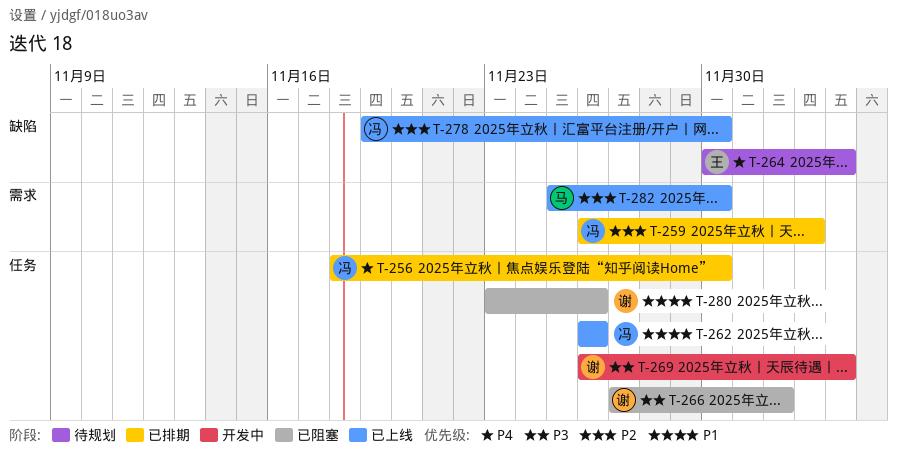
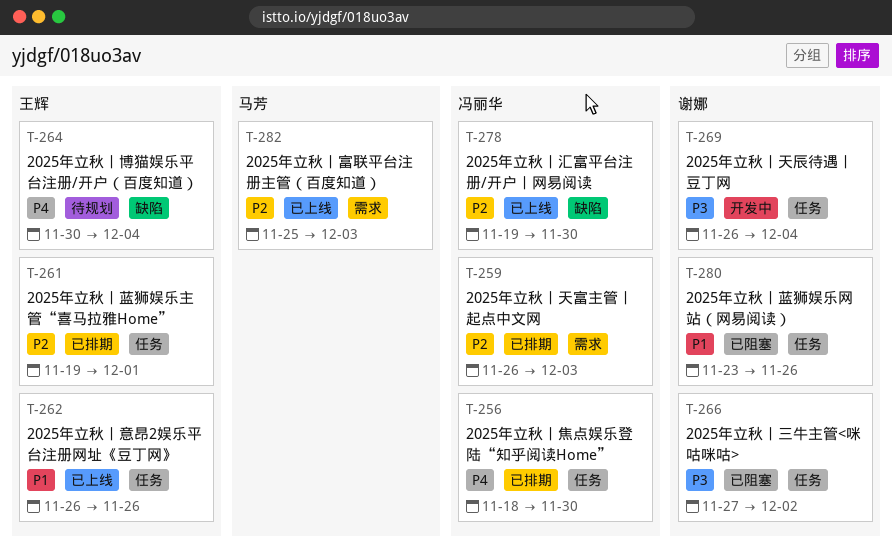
T-261: none -> present
T-262, owner: 冯丽华 -> 王辉
T-282, due: Nov 30 -> Dec 3

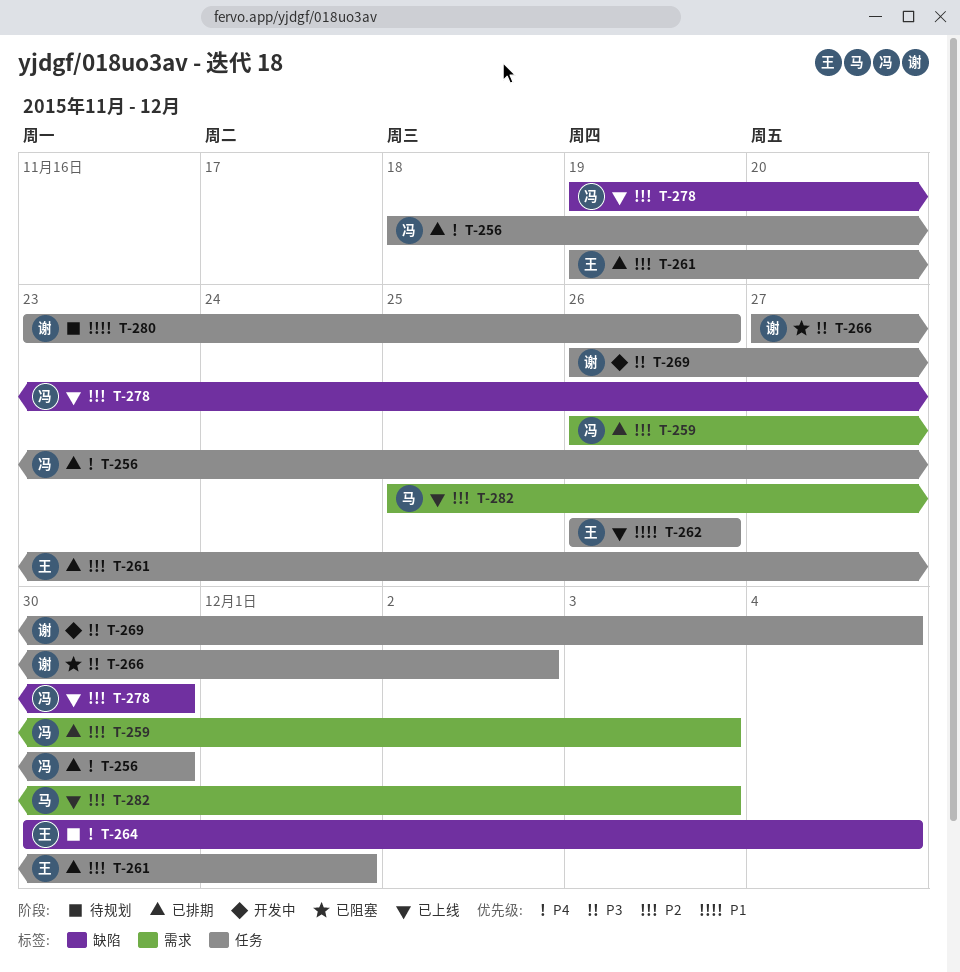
T-280, status: 已阻塞 -> 待规划

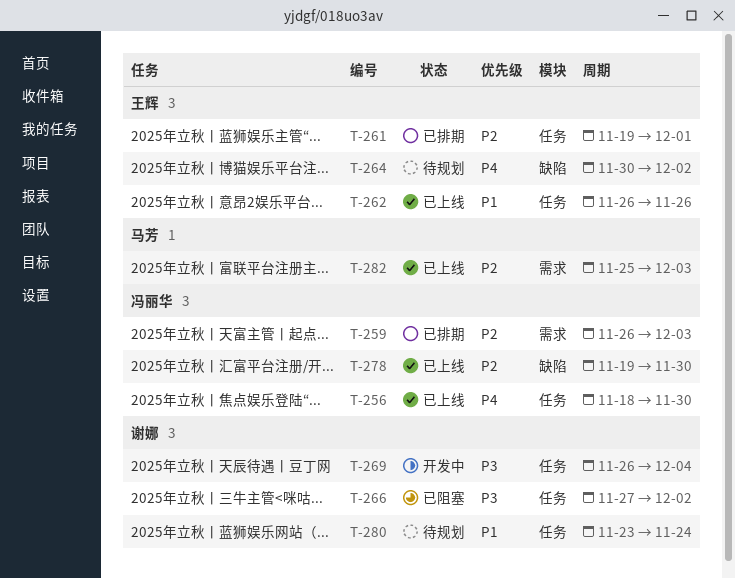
T-256, status: 已排期 -> 已上线
T-264, due: Dec 4 -> Dec 2
T-280, due: Nov 26 -> Nov 24

